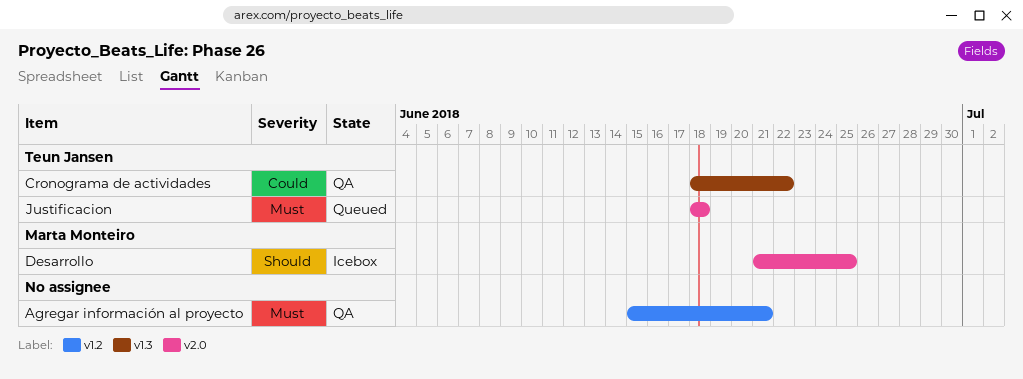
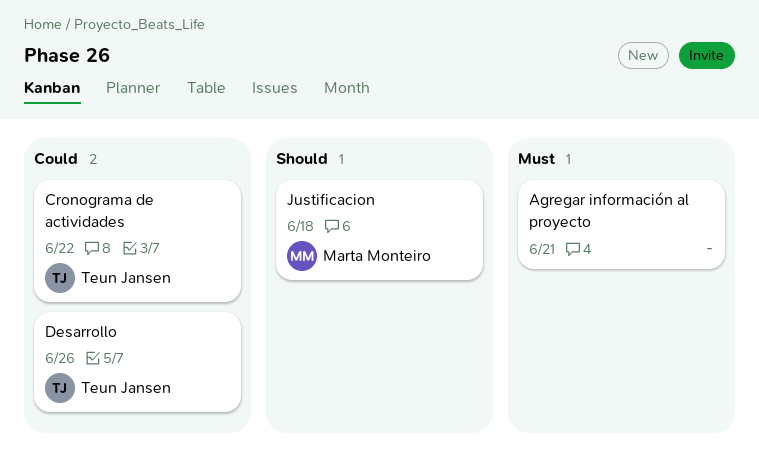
Desarrollo, owner: Marta Monteiro -> Teun Jansen
Desarrollo, priority: Should -> Could
Desarrollo, due: Jun 25 -> Jun 26
Justificacion, owner: Teun Jansen -> Marta Monteiro
Justificacion, priority: Must -> Should

